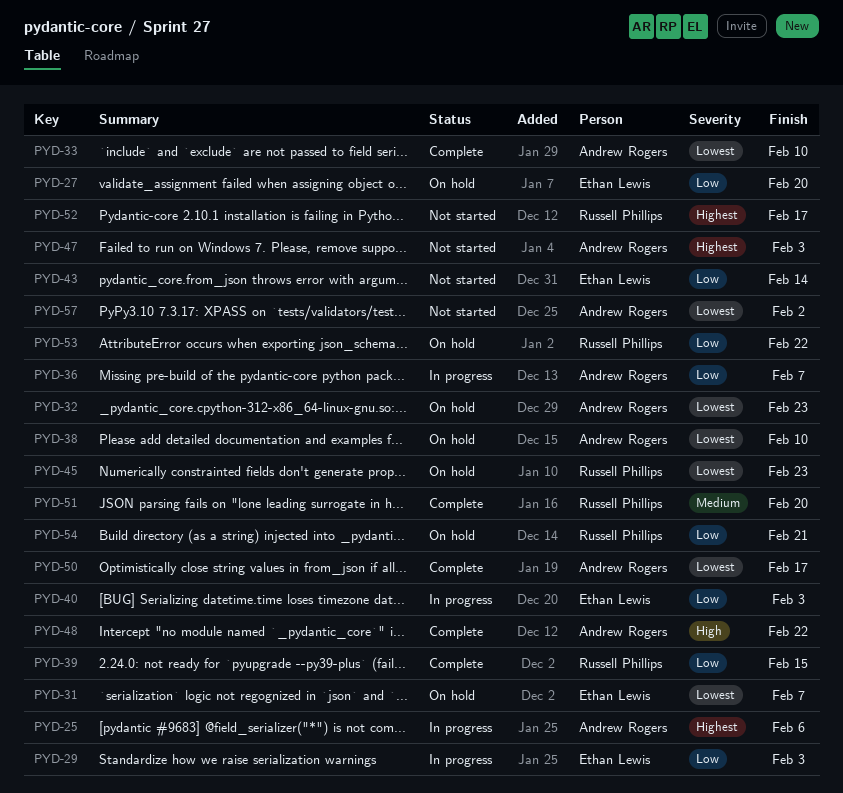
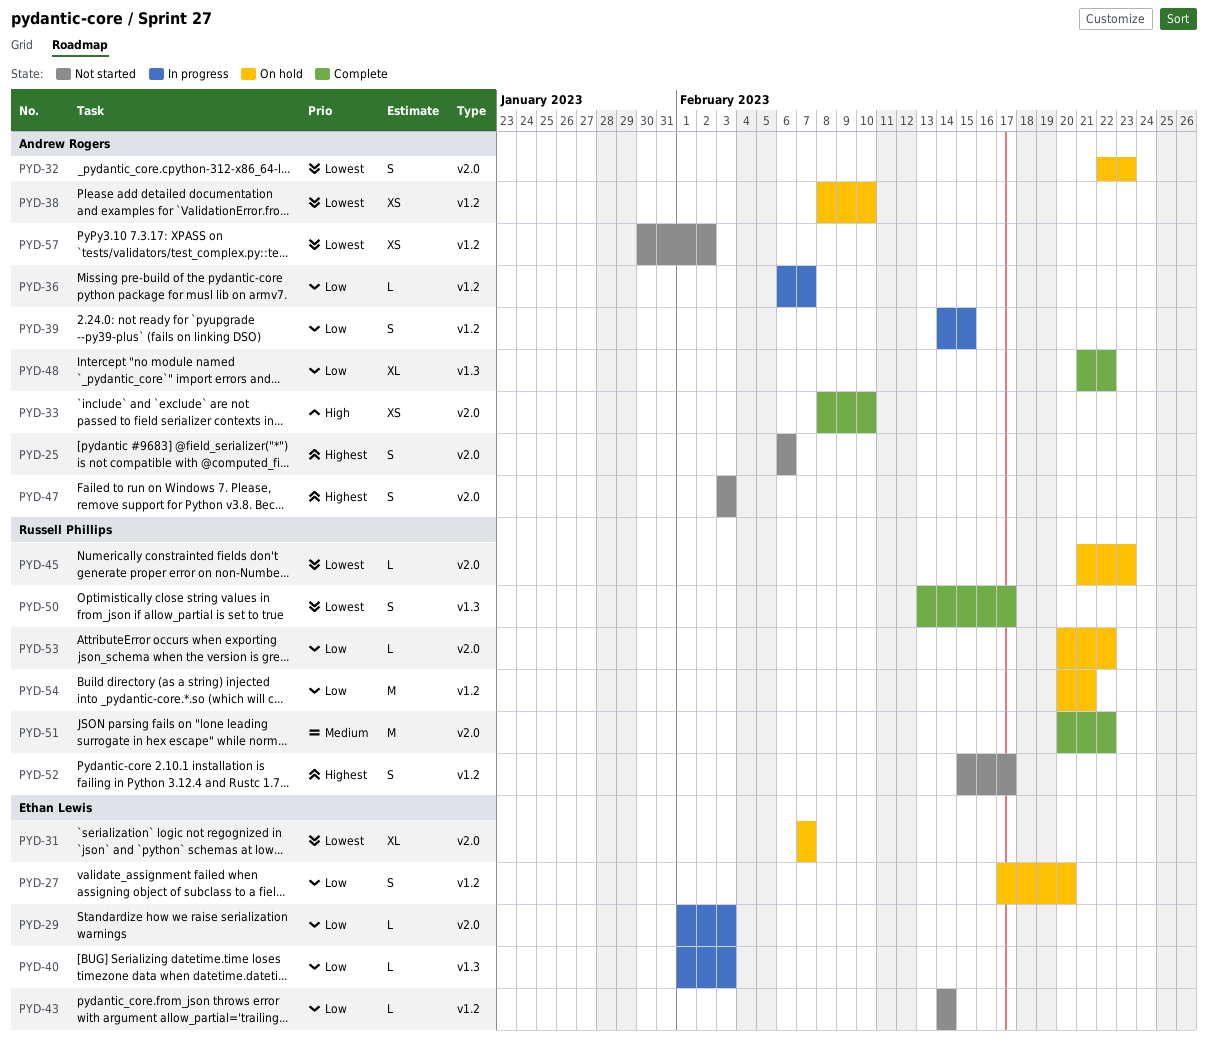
PYD-25, status: In progress -> Not started
PYD-33, priority: Lowest -> High
PYD-39, status: Complete -> In progress
PYD-39, owner: Russell Phillips -> Andrew Rogers
PYD-48, priority: High -> Low
PYD-50, owner: Andrew Rogers -> Russell Phillips
PYD-51, due: Feb 20 -> Feb 22

